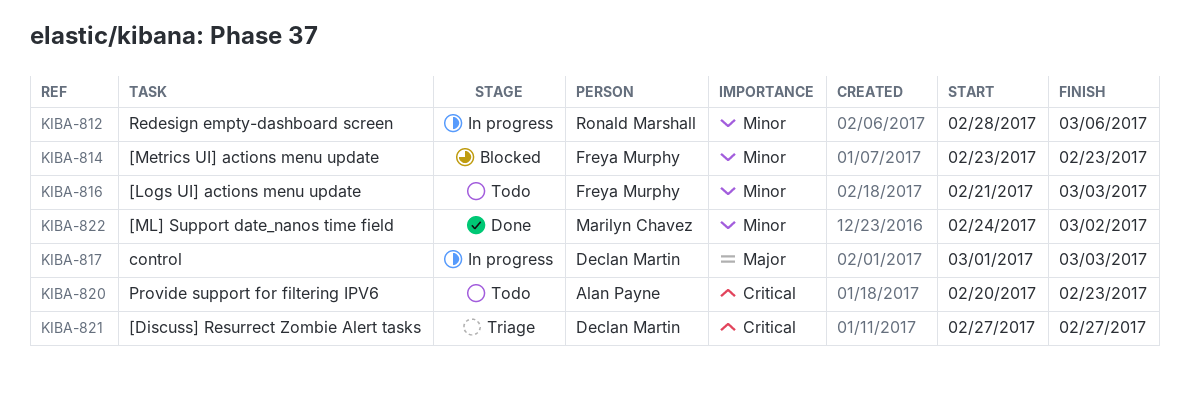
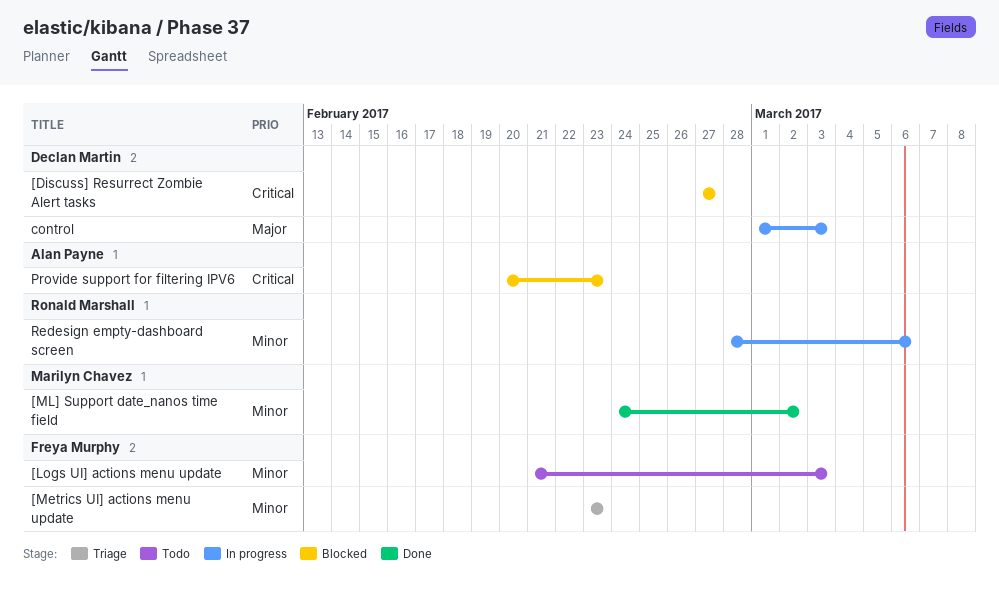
[Discuss] Resurrect Zombie Alert tasks, status: Triage -> Blocked
[Metrics UI] actions menu update, status: Blocked -> Triage
Provide support for filtering IPV6, status: Todo -> Blocked

